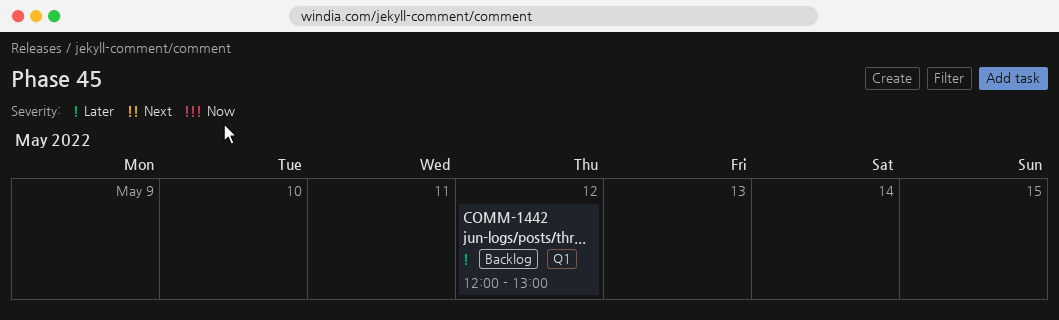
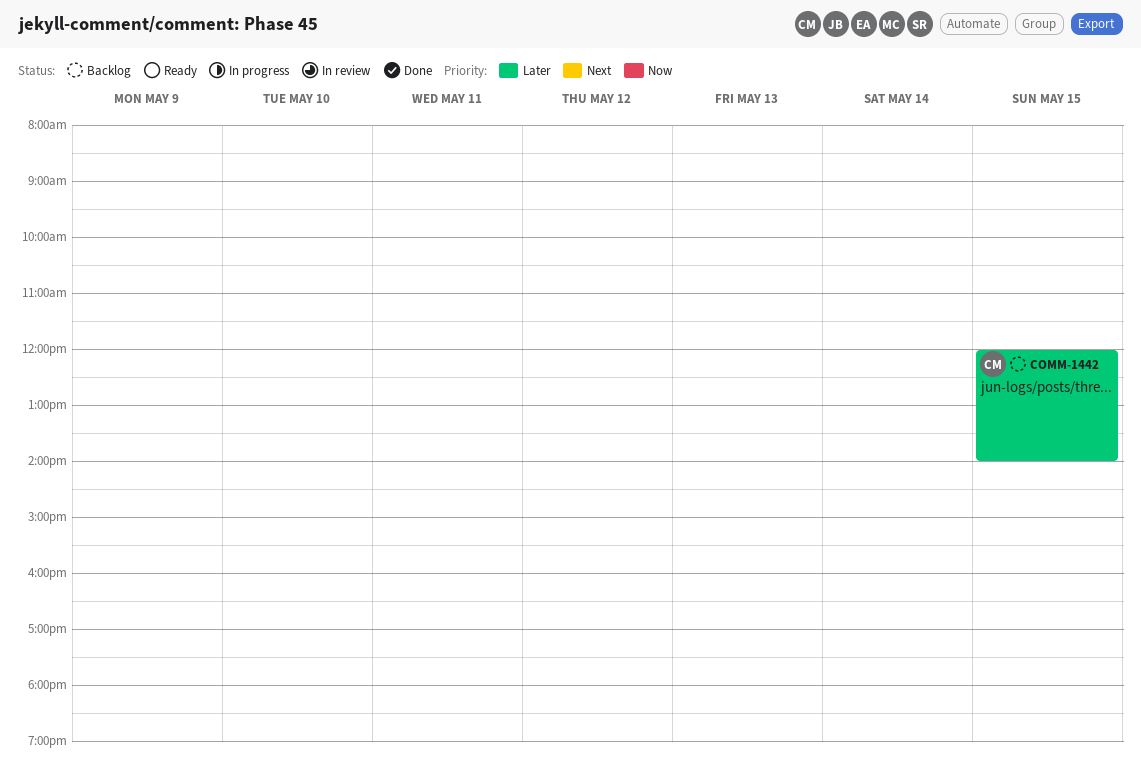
COMM-1442, day: May 12 -> May 15
COMM-1442, ends: 13:00 -> 14:00

